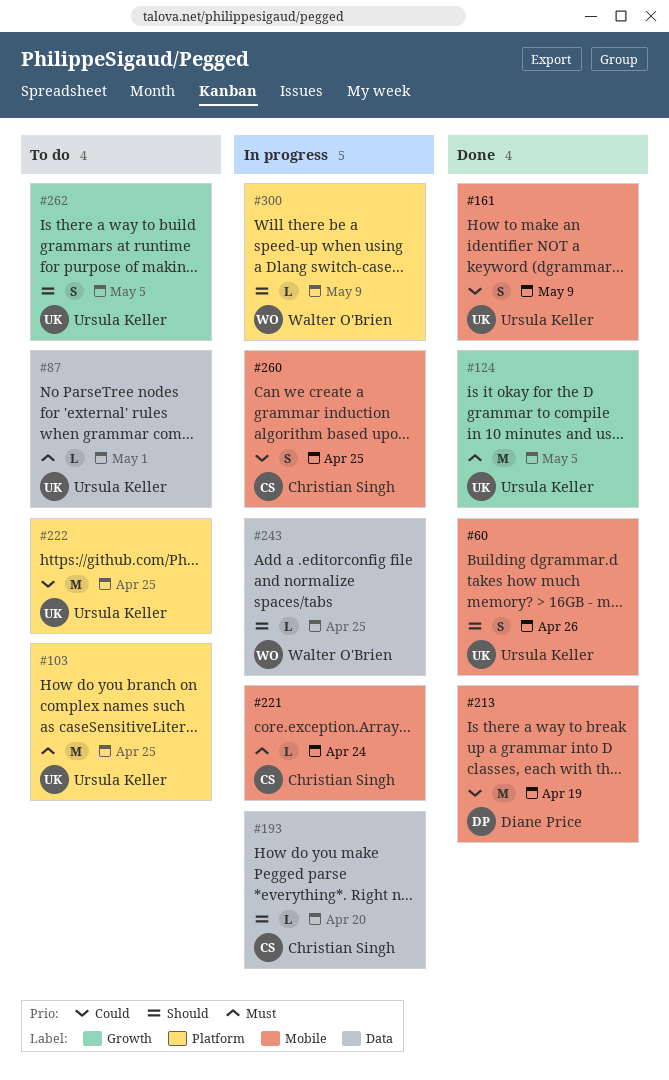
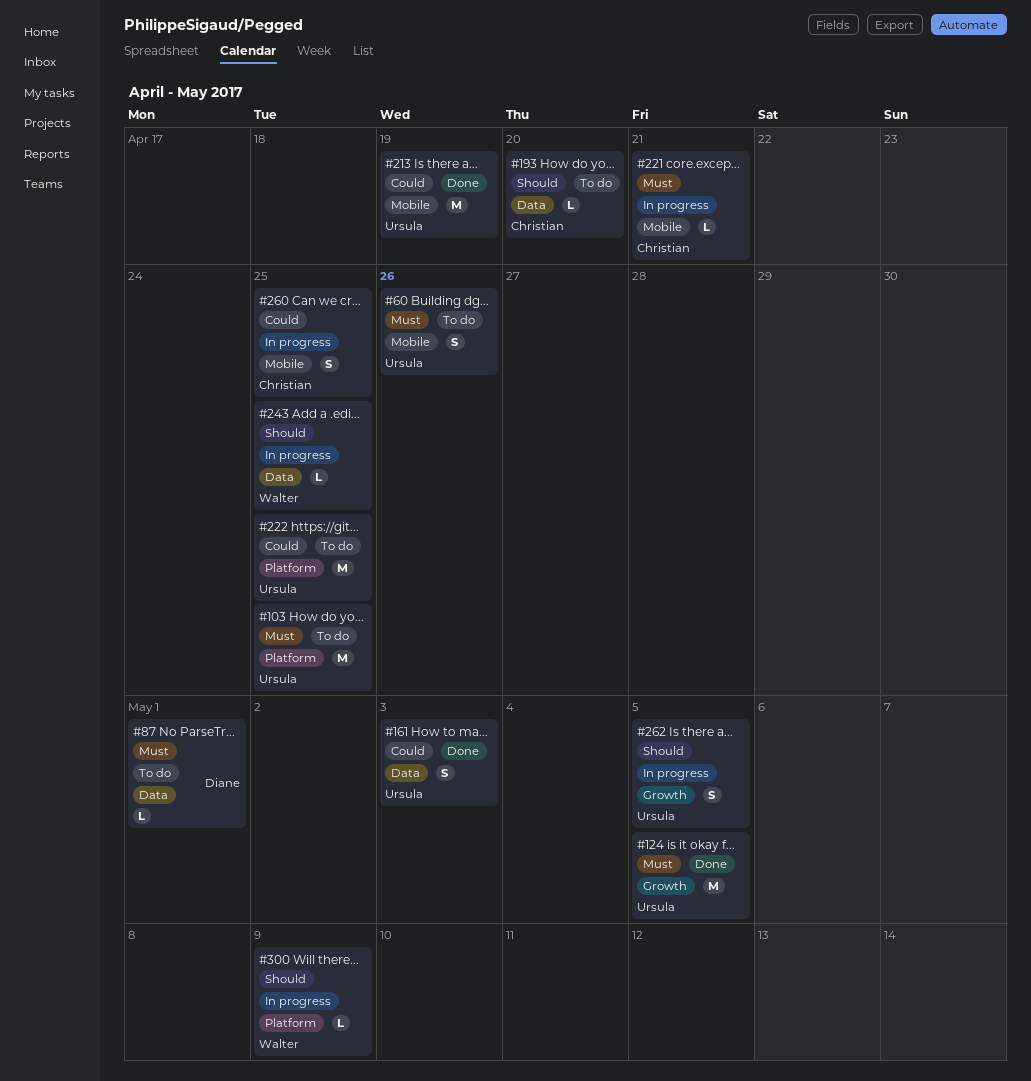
#60, status: Done -> To do
#60, priority: Should -> Must
#87, owner: Ursula Keller -> Diane Price
#161, label: Mobile -> Data
#161, due: May 9 -> May 3
#193, status: In progress -> To do
#213, owner: Diane Price -> Ursula Keller
#221, due: Apr 24 -> Apr 21
#262, status: To do -> In progress

